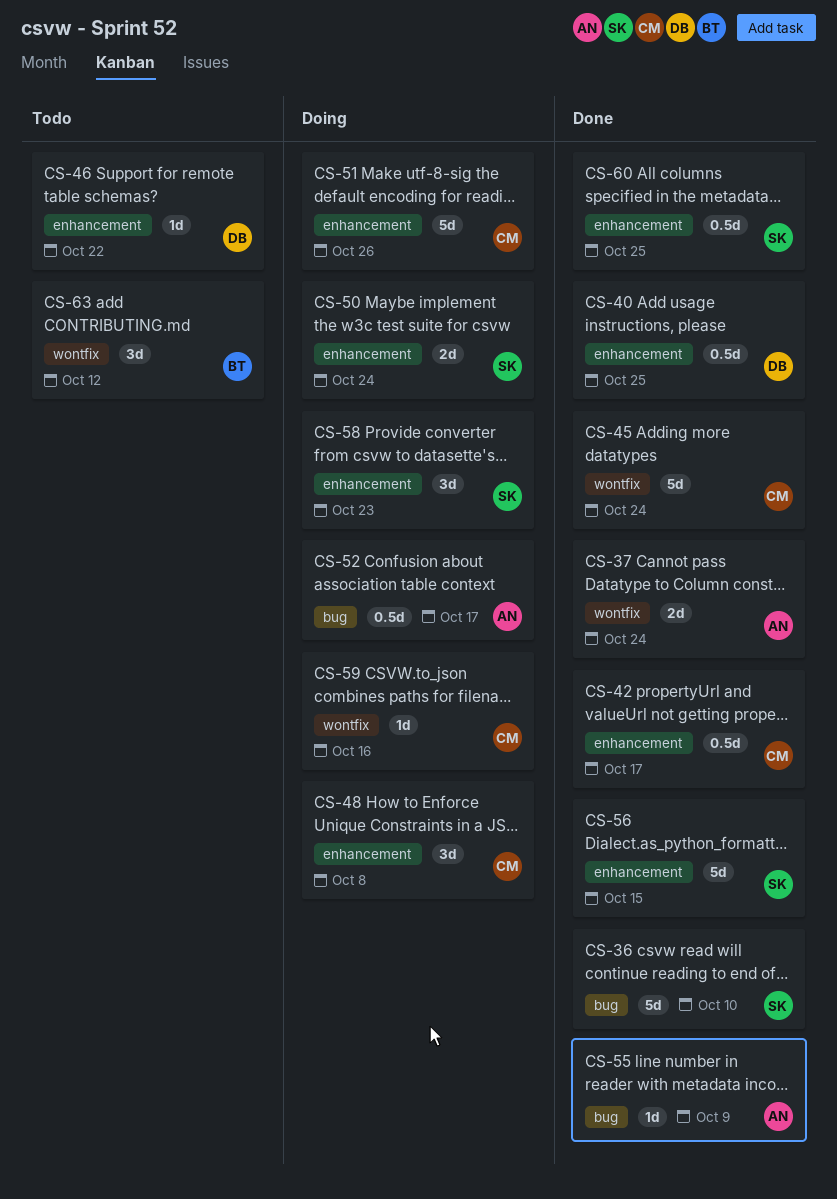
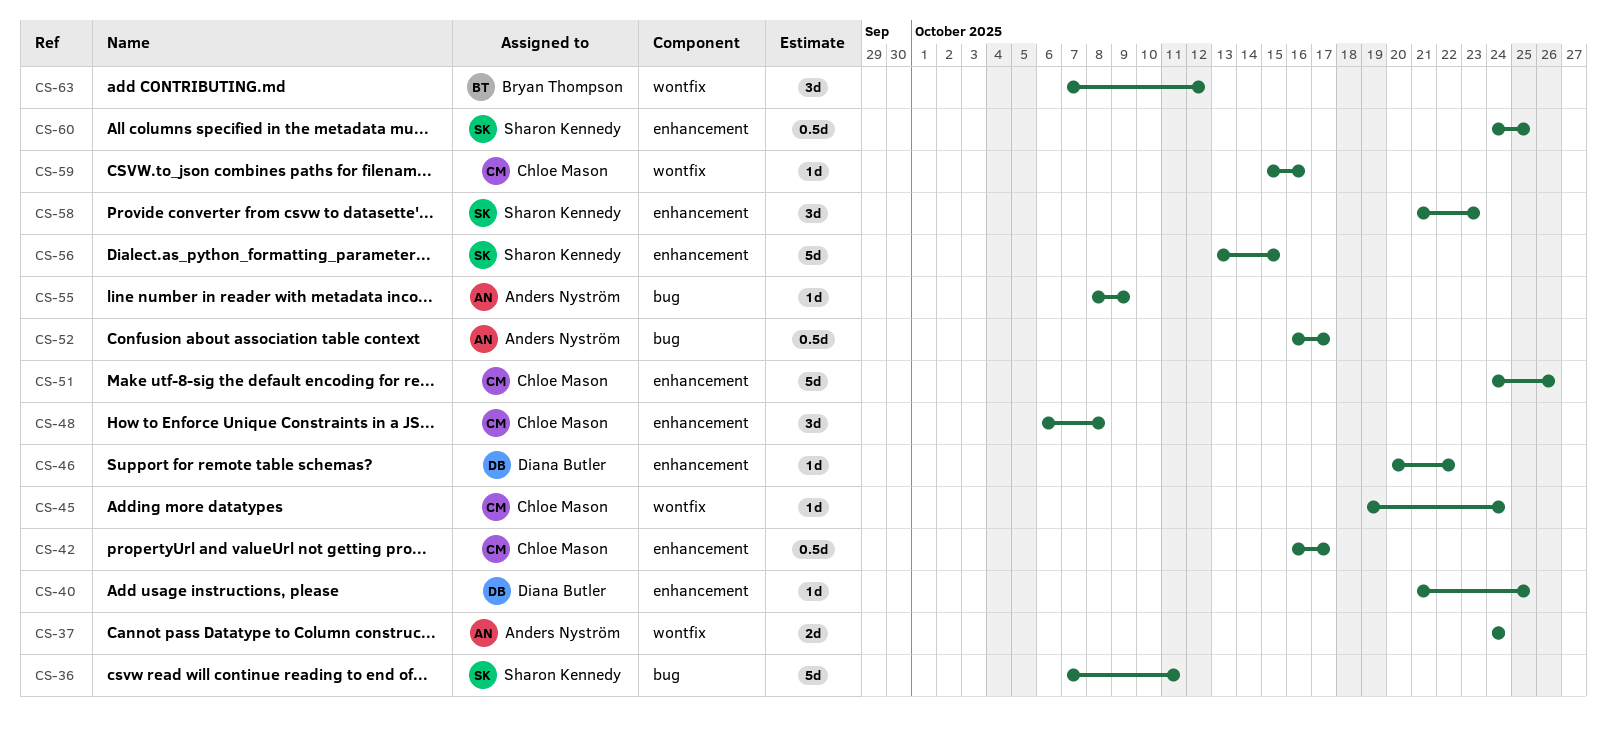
CS-36, due: Oct 10 -> Oct 11
CS-40, estimate: 0.5d -> 1d
CS-45, estimate: 5d -> 1d
CS-50: present -> none

